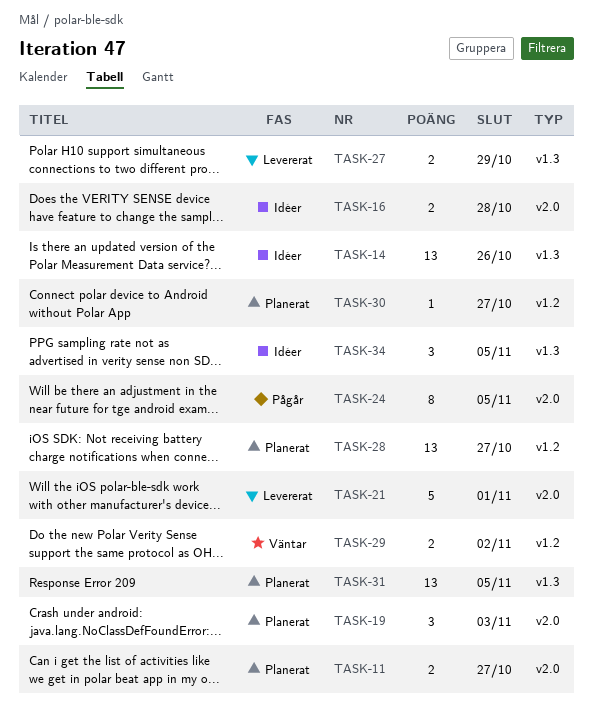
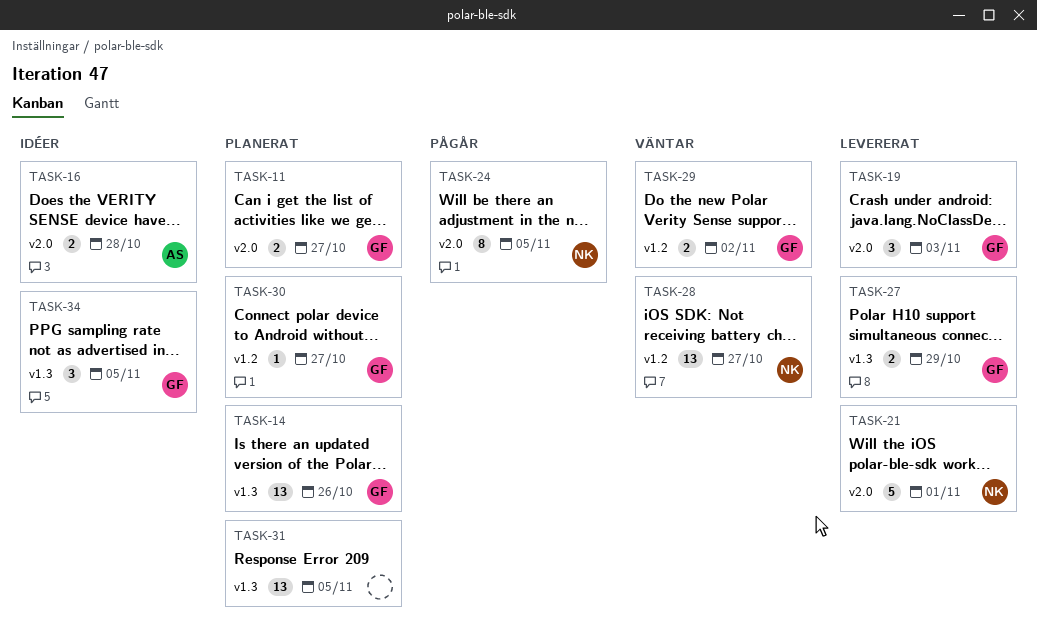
TASK-14, status: Idéer -> Planerat
TASK-19, status: Planerat -> Levererat
TASK-28, status: Planerat -> Väntar

